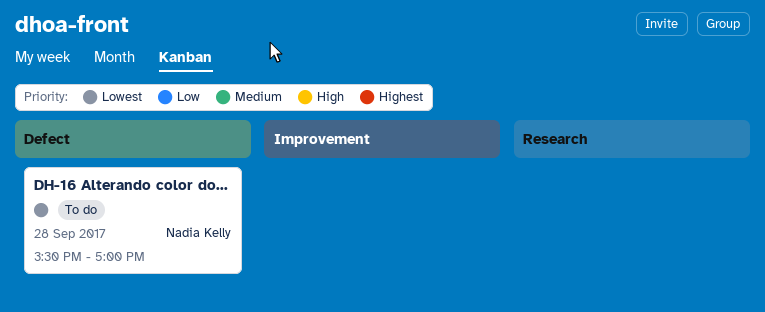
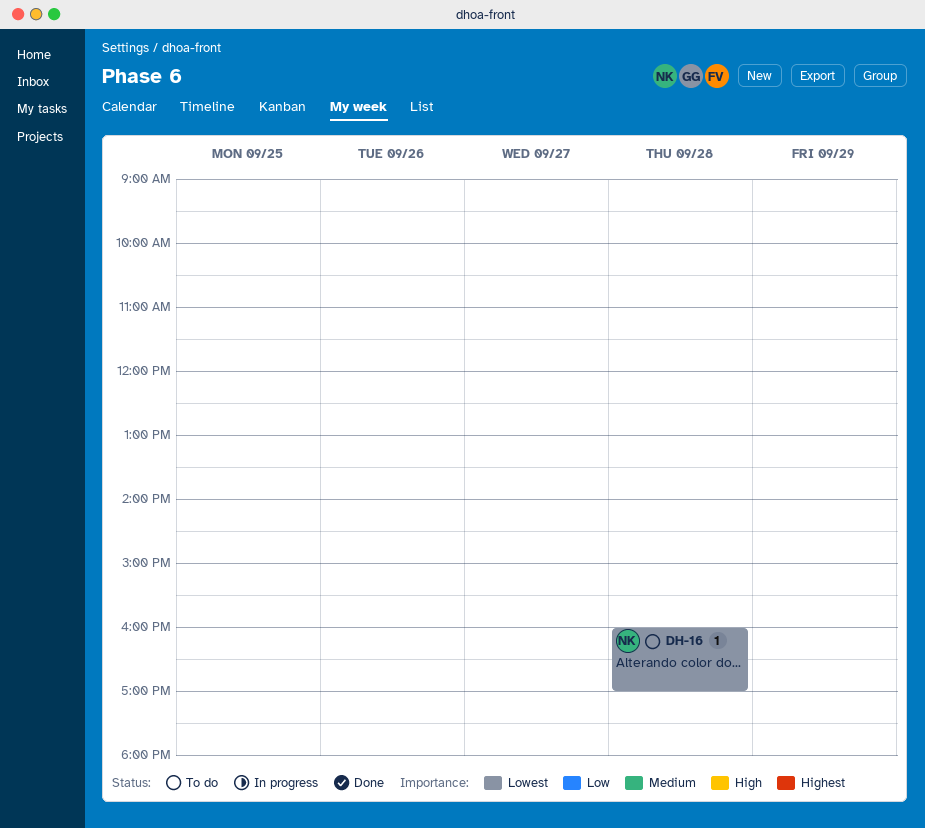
DH-16, begins: 15:30 -> 16:00

